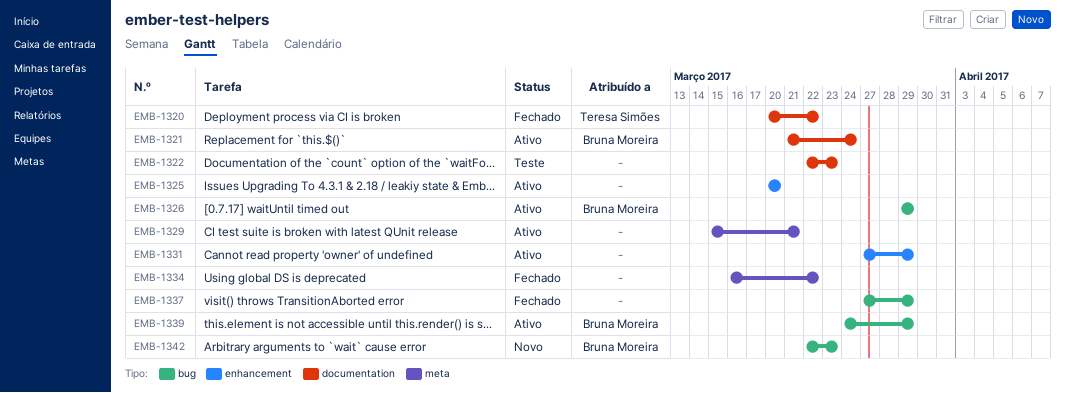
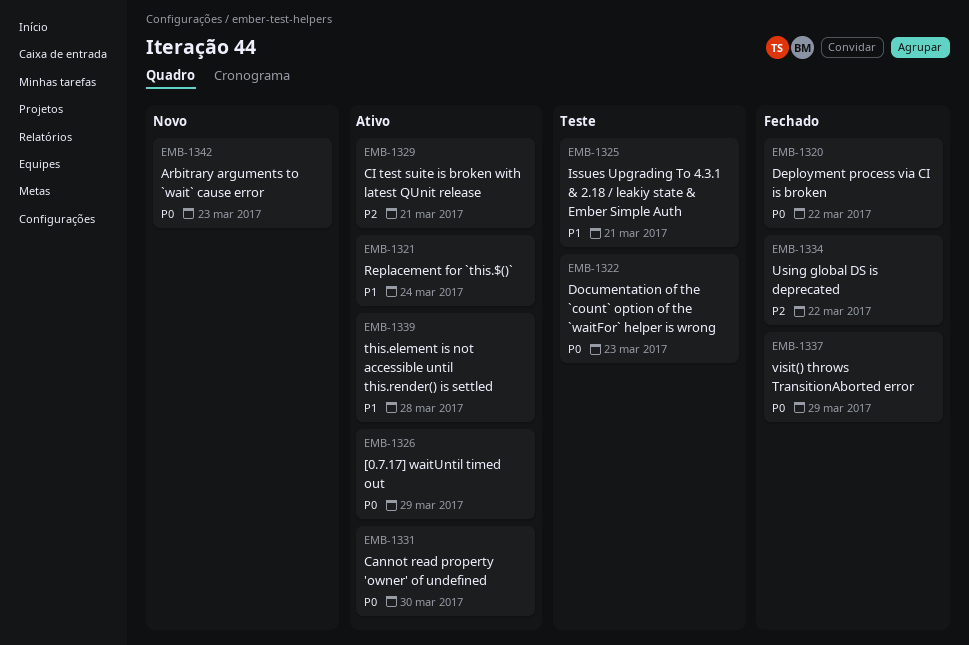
EMB-1325, status: Ativo -> Teste
EMB-1325, due: Mar 20 -> Mar 21
EMB-1331, due: Mar 29 -> Mar 30
EMB-1339, due: Mar 29 -> Mar 28

